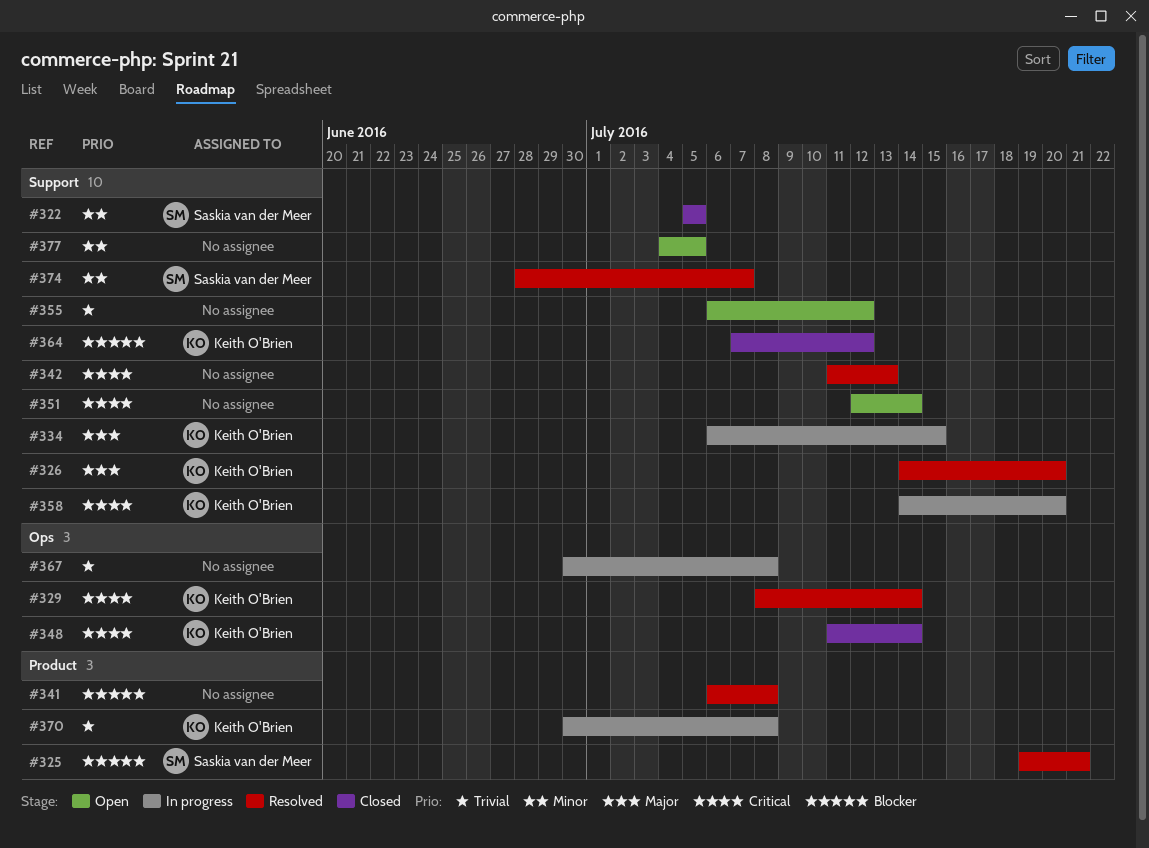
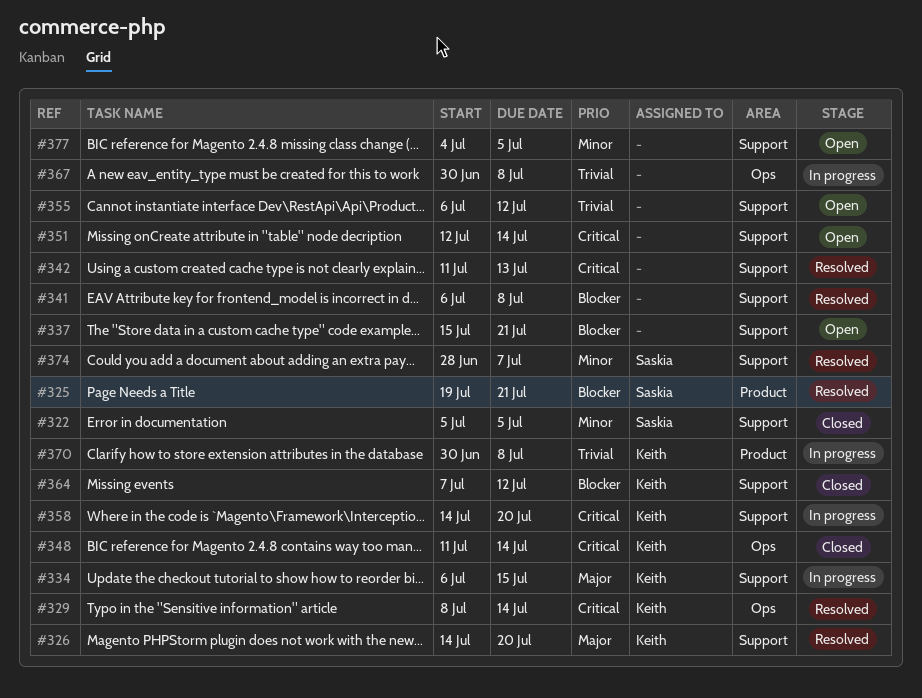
#337: none -> present
#341, label: Product -> Support

